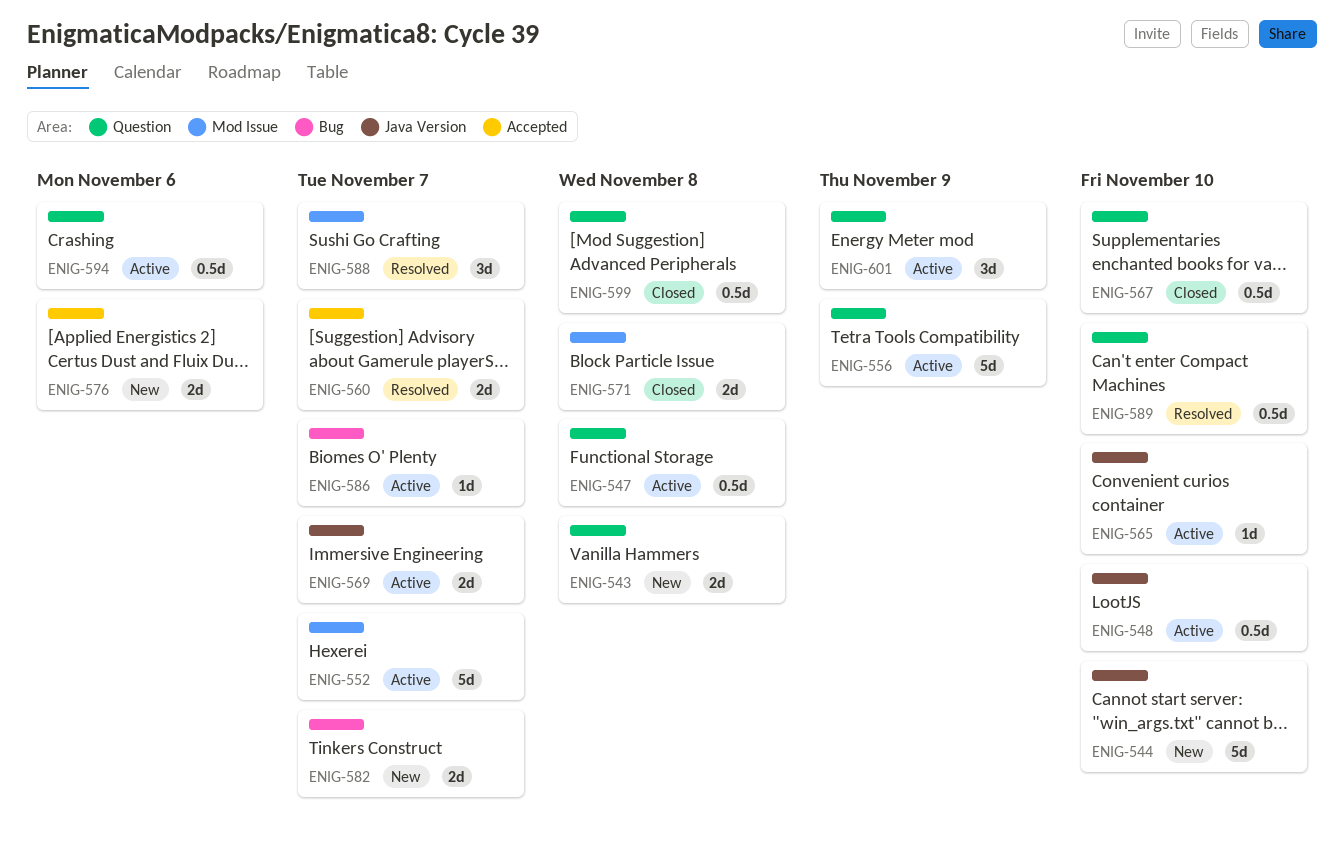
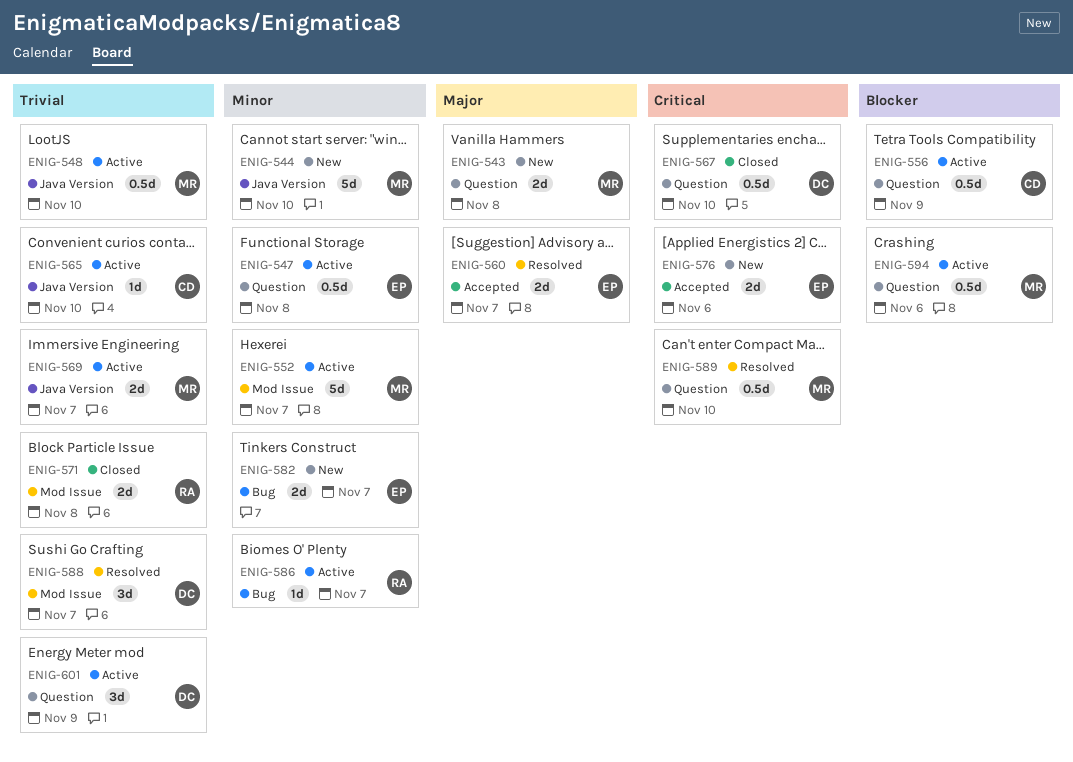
ENIG-556, estimate: 5d -> 0.5d
ENIG-599: present -> none

